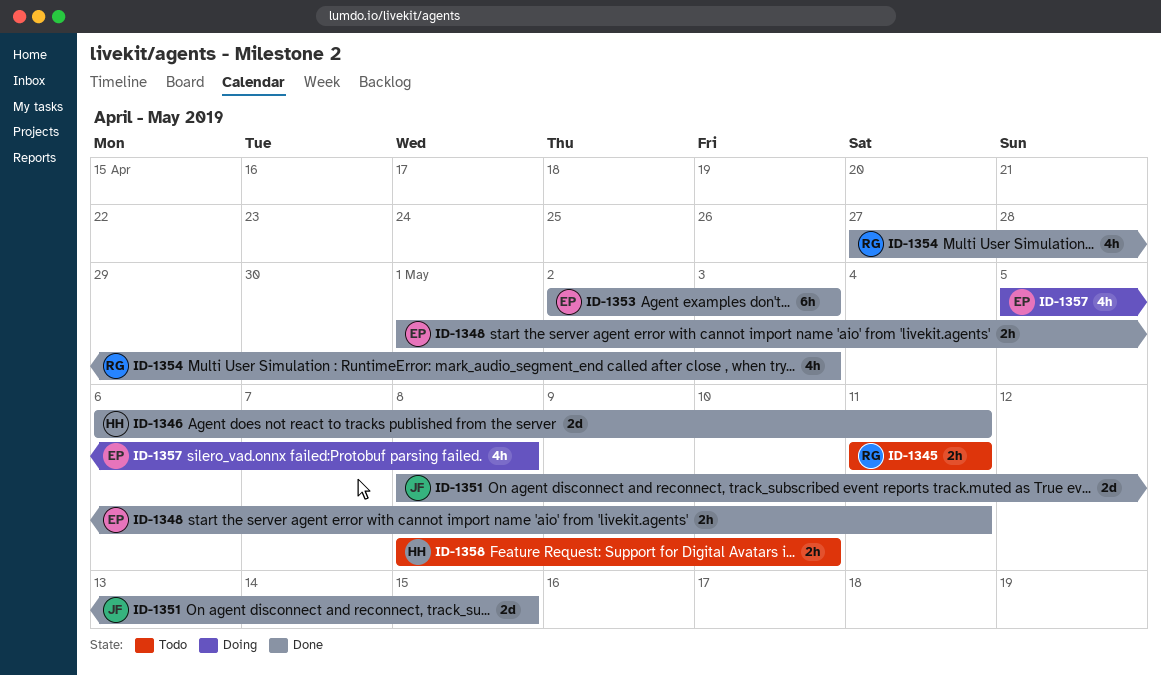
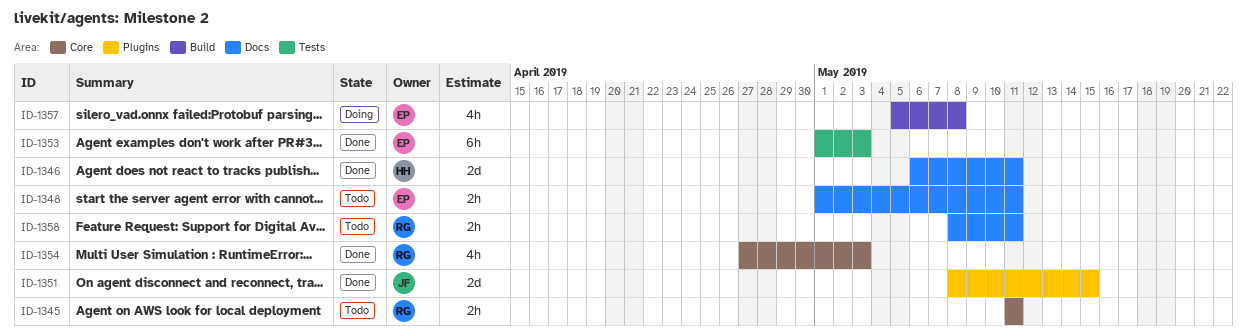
ID-1348, status: Done -> Todo
ID-1353, start: May 2 -> May 1
ID-1358, owner: HH -> RG
ID-1358, due: May 10 -> May 11

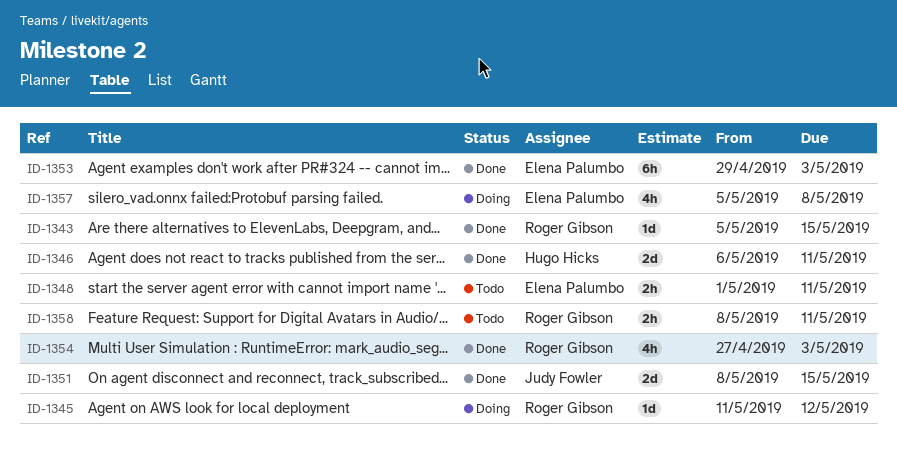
ID-1343: none -> present
ID-1345, status: Todo -> Doing
ID-1345, estimate: 2h -> 1d
ID-1345, due: May 11 -> May 12
ID-1353, start: May 1 -> Apr 29

